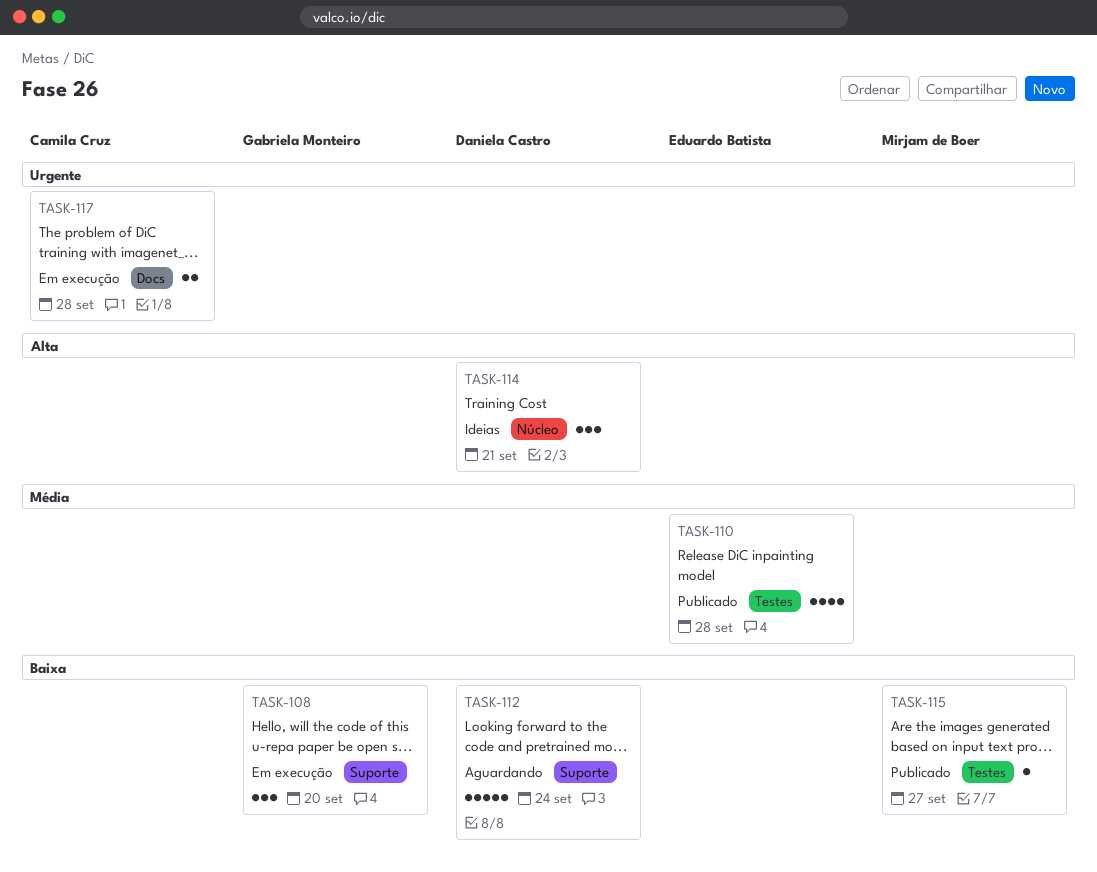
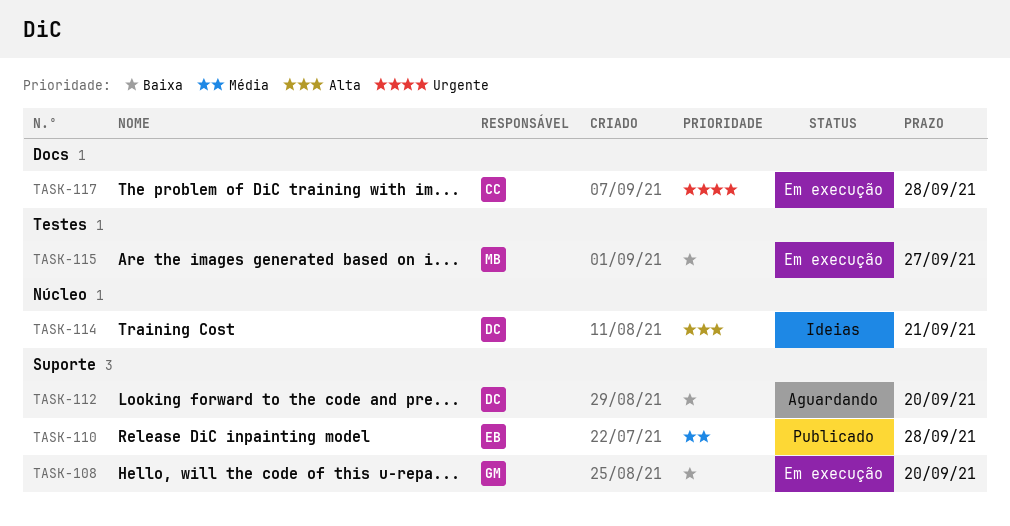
TASK-110, label: Testes -> Suporte
TASK-112, due: Sep 24 -> Sep 20
TASK-115, status: Publicado -> Em execução

